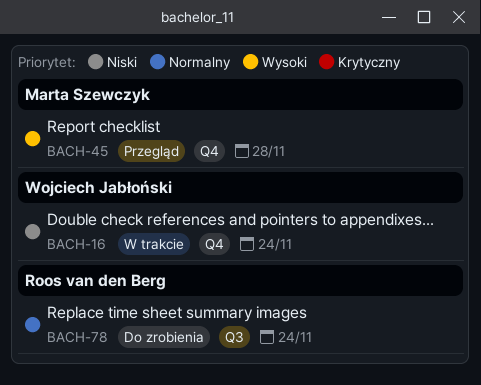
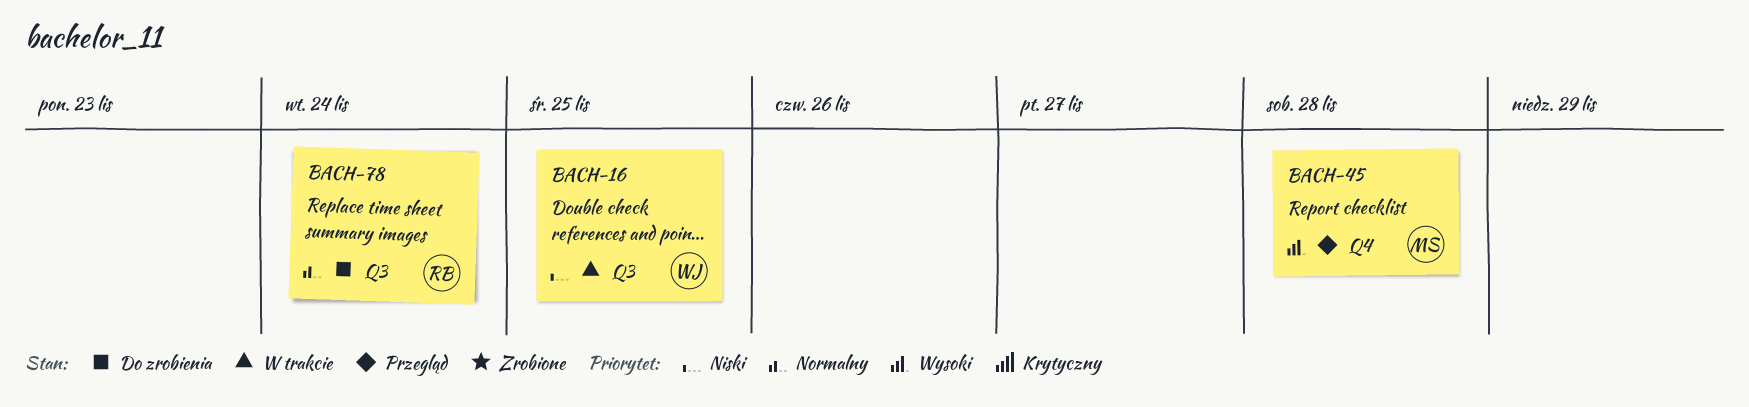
BACH-16, label: Q4 -> Q3
BACH-16, due: Nov 24 -> Nov 25

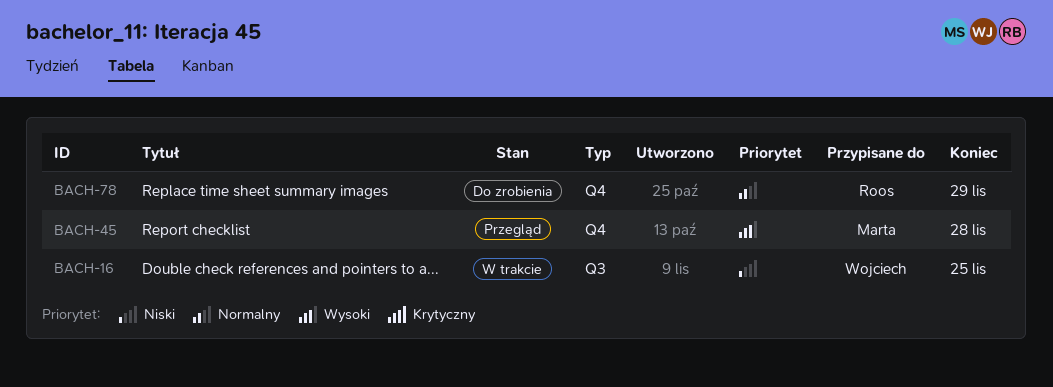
BACH-78, label: Q3 -> Q4
BACH-78, due: Nov 24 -> Nov 29

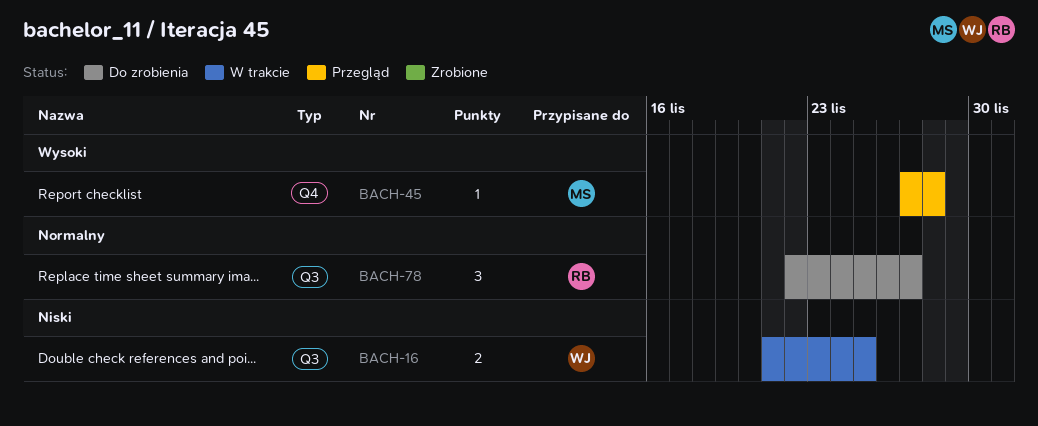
BACH-78, label: Q4 -> Q3
BACH-78, due: Nov 29 -> Nov 27

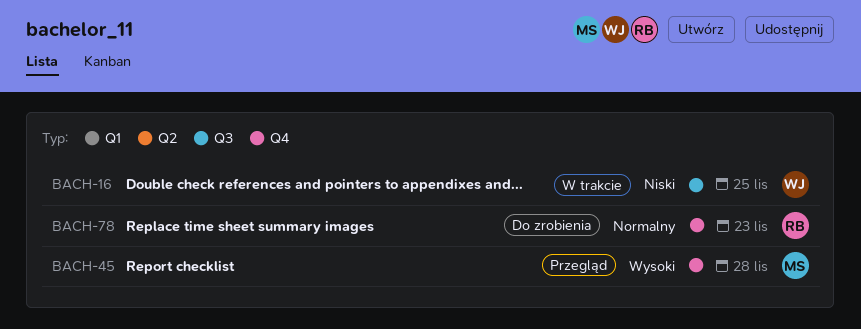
BACH-78, label: Q3 -> Q4
BACH-78, due: Nov 27 -> Nov 23

